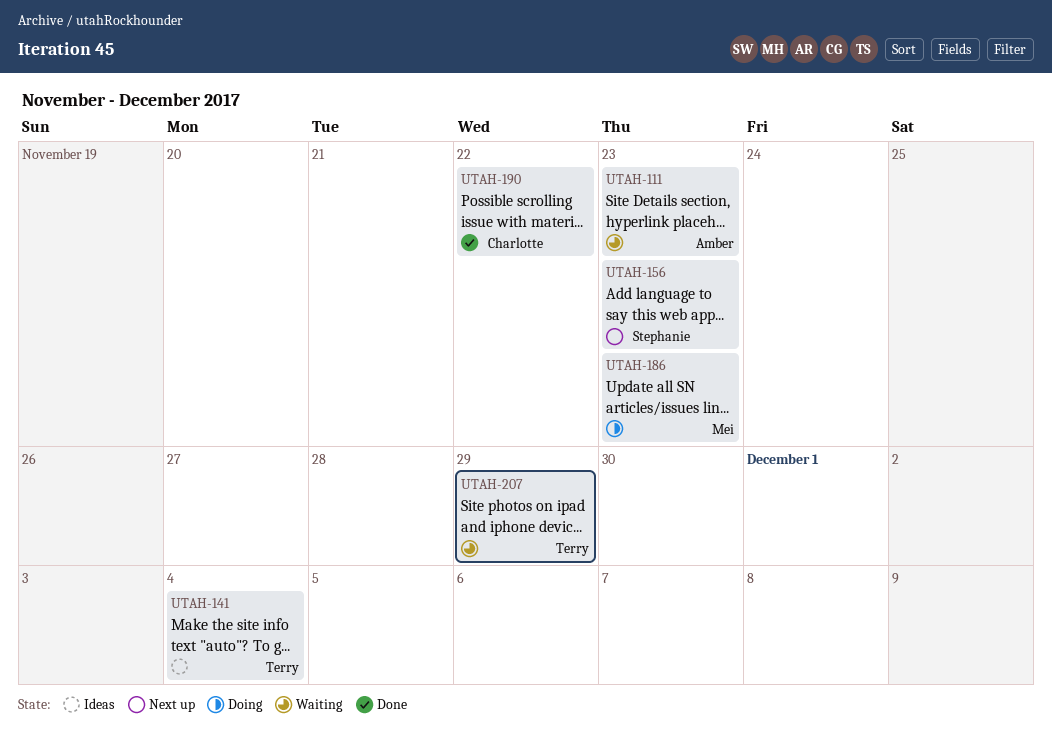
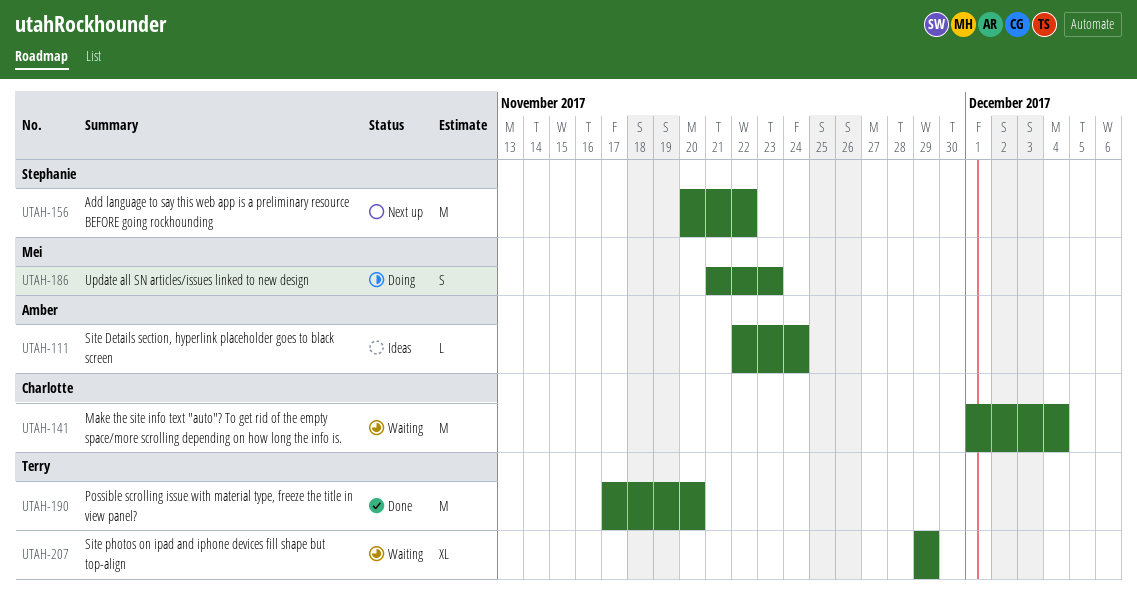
UTAH-111, status: Waiting -> Ideas
UTAH-111, due: Nov 23 -> Nov 24
UTAH-141, status: Ideas -> Waiting
UTAH-141, owner: Terry -> Charlotte
UTAH-156, due: Nov 23 -> Nov 22
UTAH-190, owner: Charlotte -> Terry
UTAH-190, due: Nov 22 -> Nov 20

